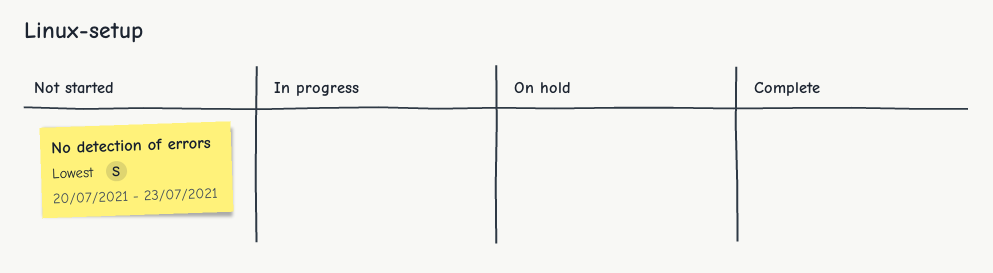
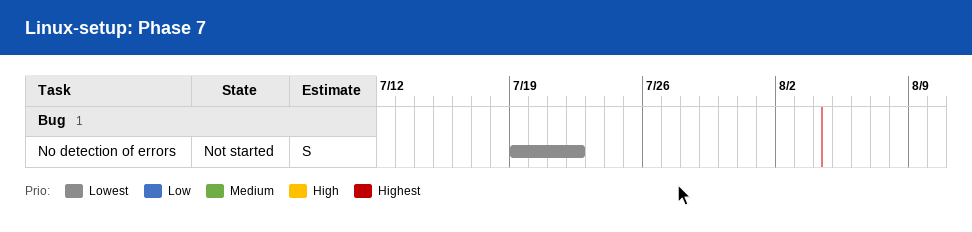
No detection of errors, start: Jul 20 -> Jul 19
No detection of errors, due: Jul 23 -> Jul 22

